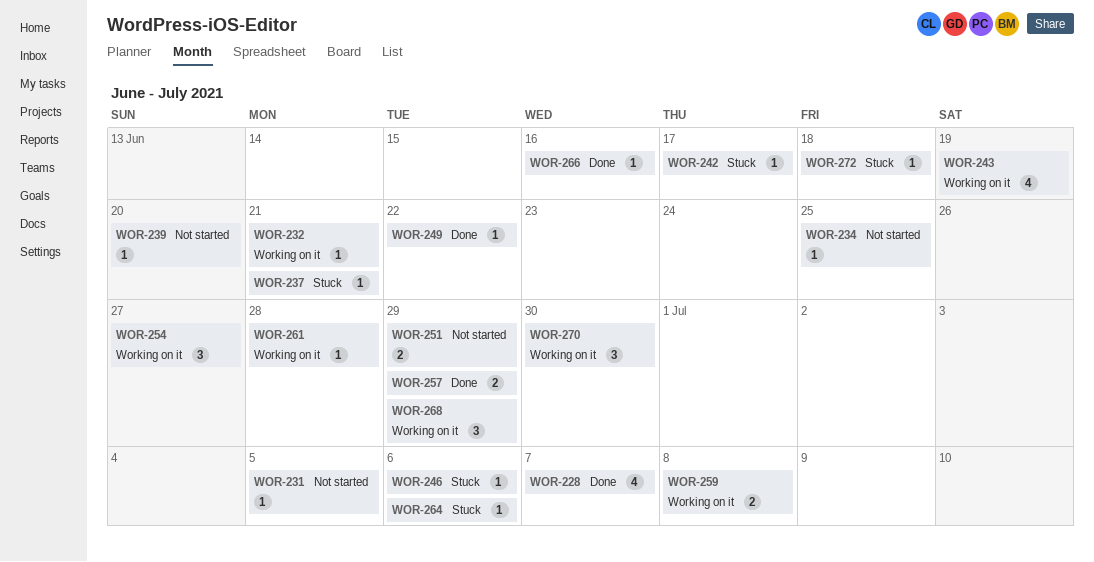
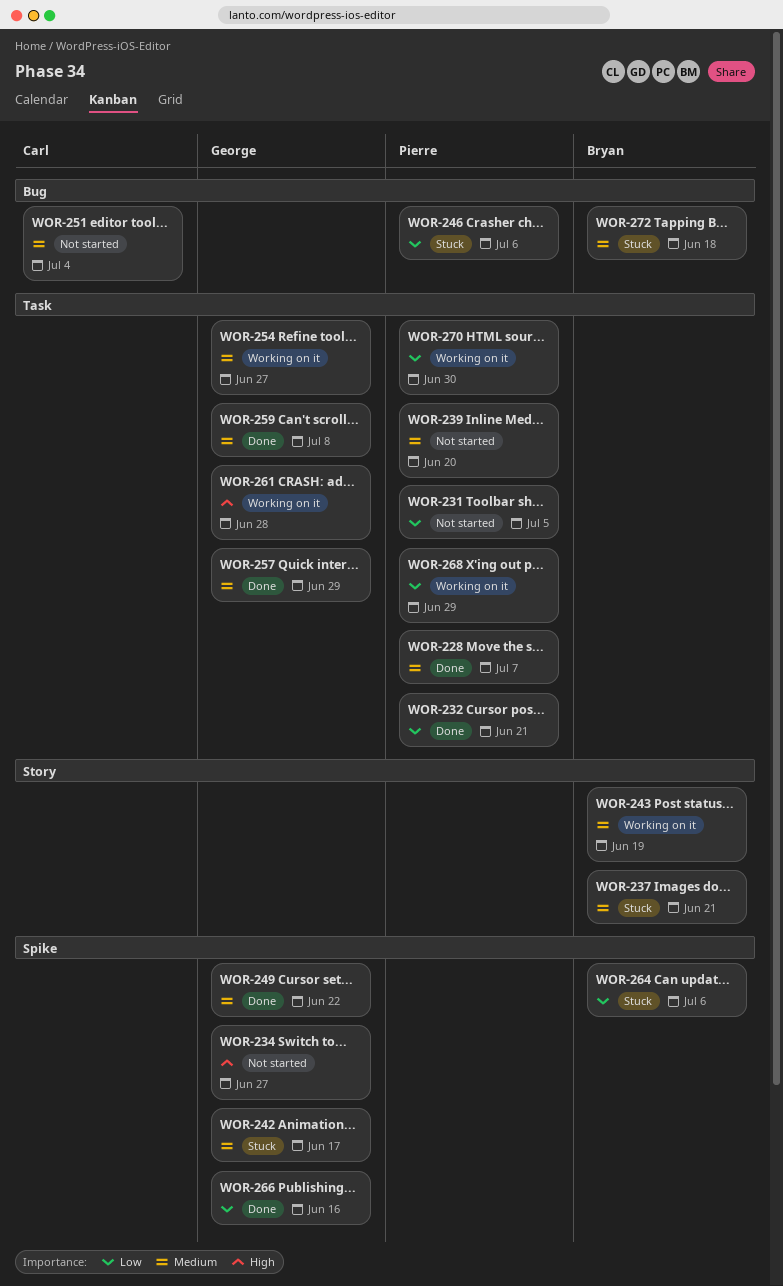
WOR-232, status: Working on it -> Done
WOR-234, due: Jun 25 -> Jun 27
WOR-251, due: Jun 29 -> Jul 4
WOR-259, status: Working on it -> Done

